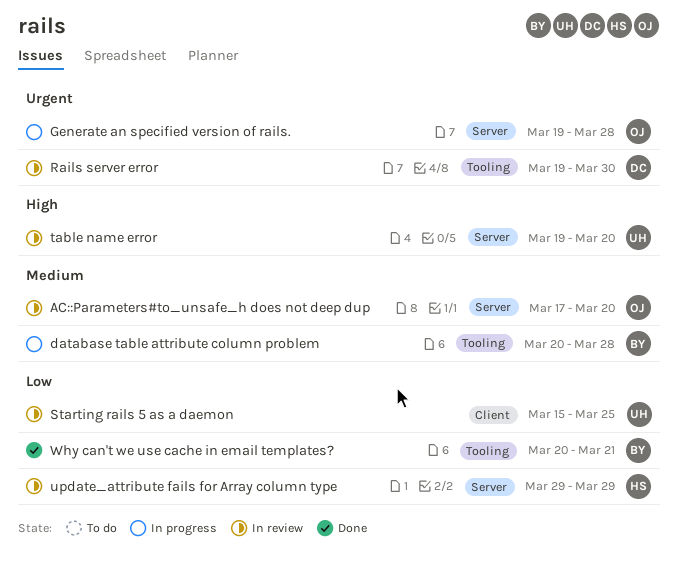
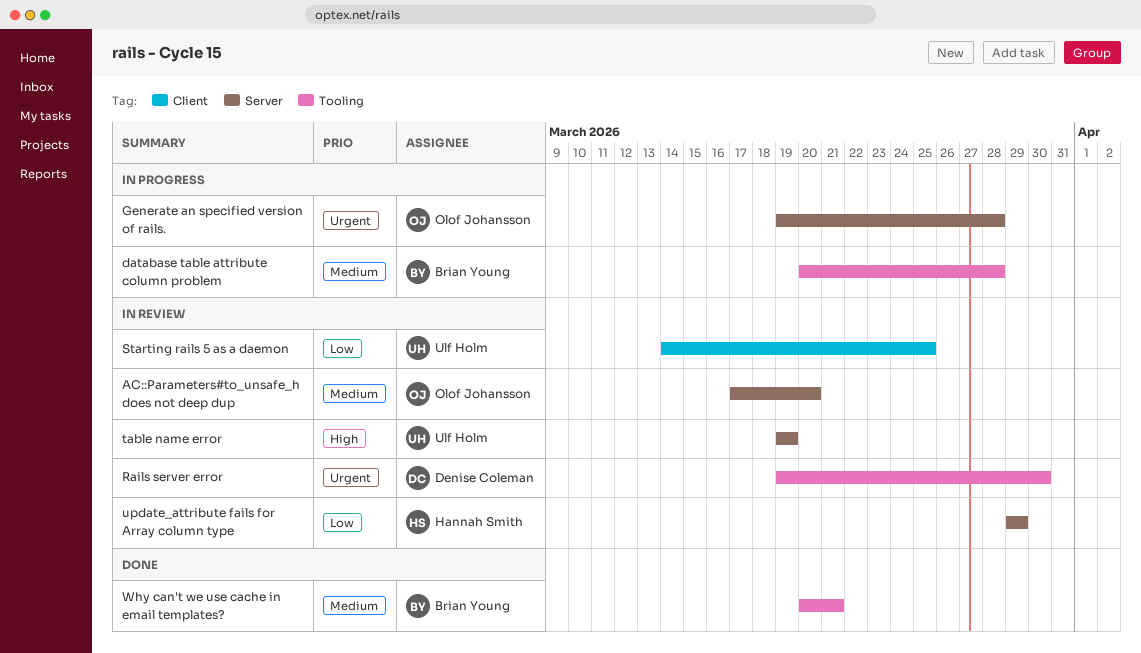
Starting rails 5 as a daemon, start: Mar 15 -> Mar 14
table name error, due: Mar 20 -> Mar 19
Why can't we use cache in email templates?, priority: Low -> Medium

